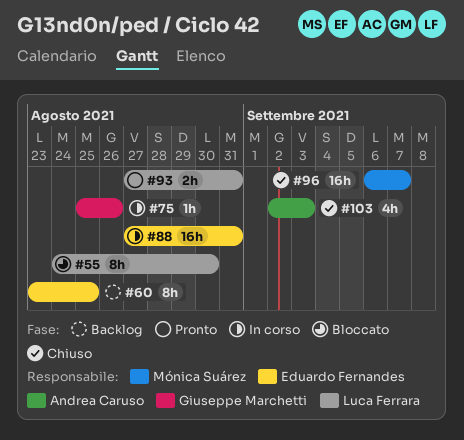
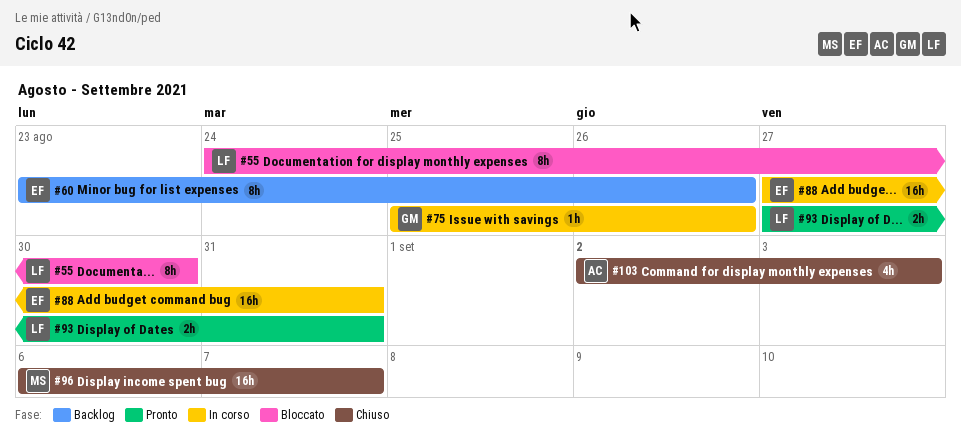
#60, due: Aug 25 -> Aug 26

